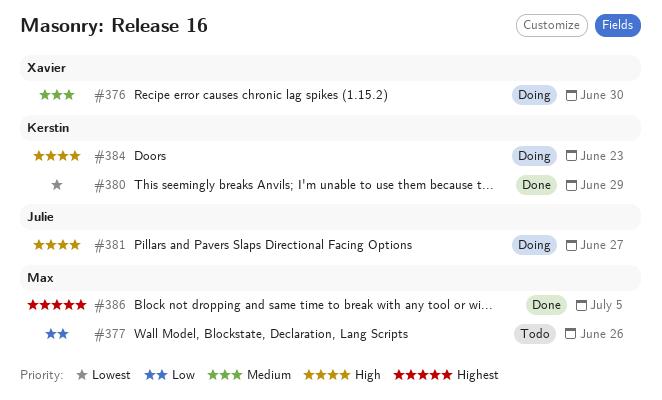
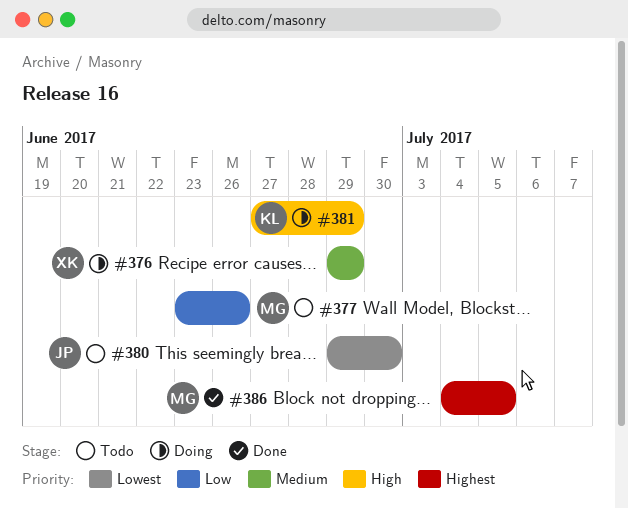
#376, due: Jun 30 -> Jun 29
#380, status: Done -> Todo
#380, owner: Kerstin -> Julie
#380, due: Jun 29 -> Jun 30
#381, owner: Julie -> Kerstin
#381, due: Jun 27 -> Jun 29
#384: present -> none

